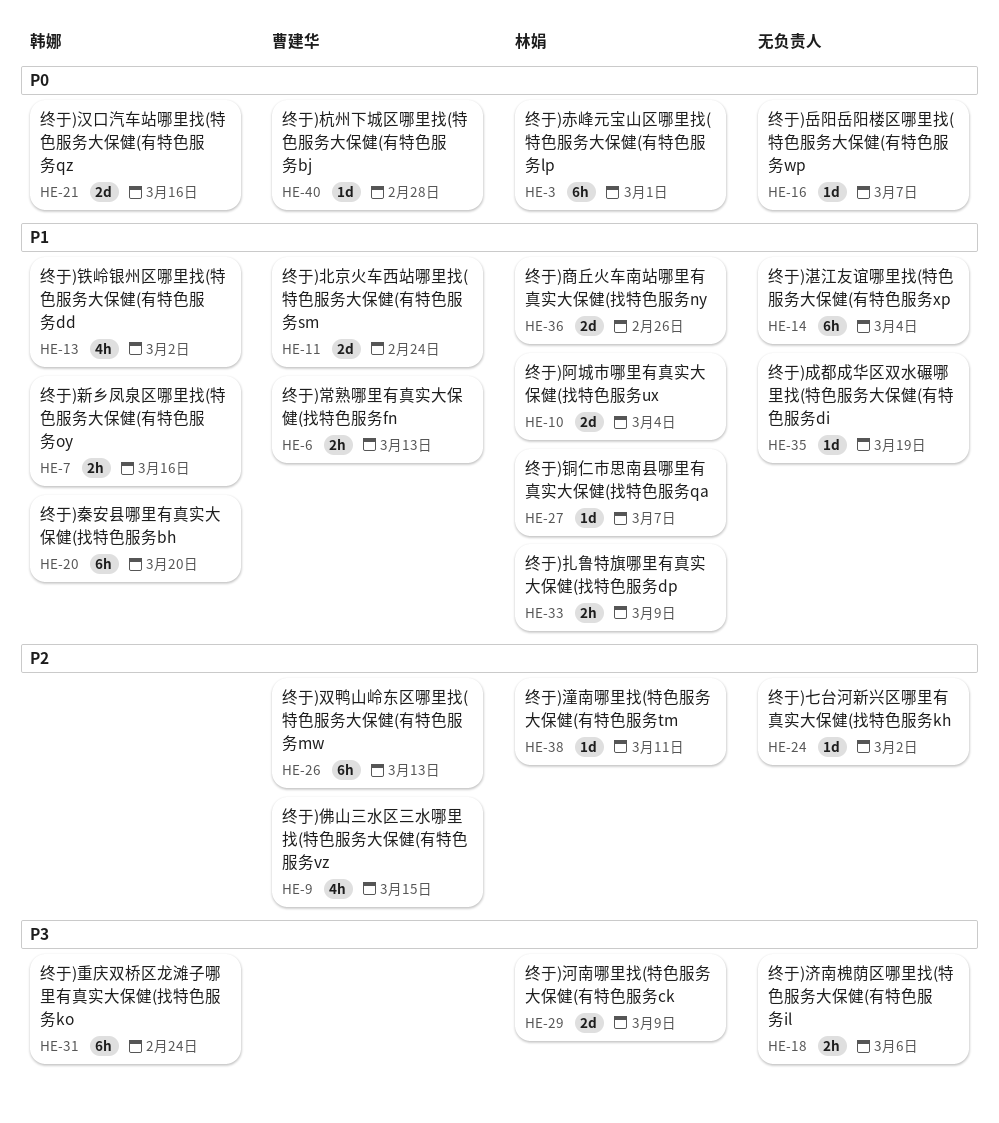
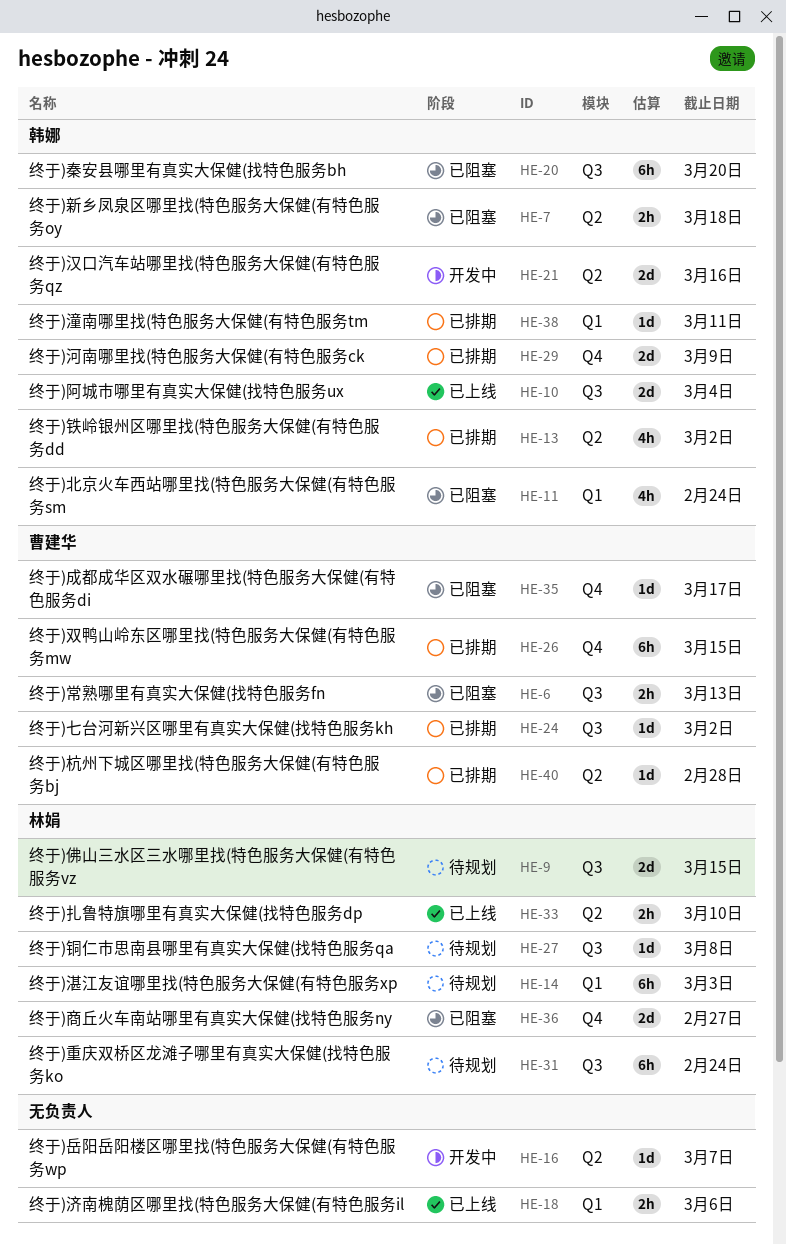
HE-3: present -> none
HE-7, due: Mar 16 -> Mar 18
HE-9, owner: 曹建华 -> 林娟
HE-9, estimate: 4h -> 2d
HE-10, owner: 林娟 -> 韩娜
HE-11, owner: 曹建华 -> 韩娜
HE-11, estimate: 2d -> 4h
HE-14, owner: none -> 林娟
HE-14, due: Mar 4 -> Mar 3
HE-24, owner: none -> 曹建华
HE-26, due: Mar 13 -> Mar 15
HE-27, due: Mar 7 -> Mar 8
HE-29, owner: 林娟 -> 韩娜
HE-31, owner: 韩娜 -> 林娟
HE-33, due: Mar 9 -> Mar 10
HE-35, owner: none -> 曹建华
HE-35, due: Mar 19 -> Mar 17
HE-36, due: Feb 26 -> Feb 27
HE-38, owner: 林娟 -> 韩娜

